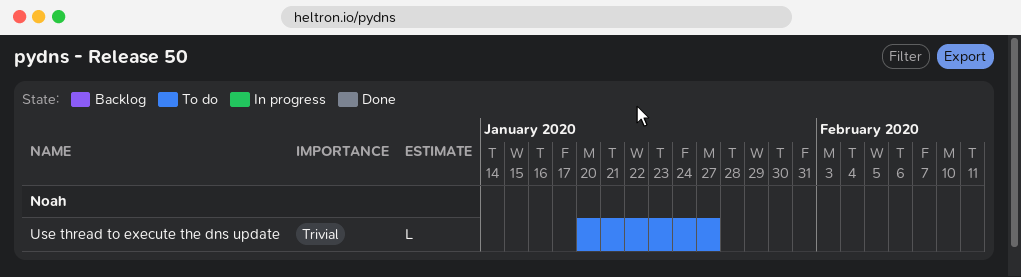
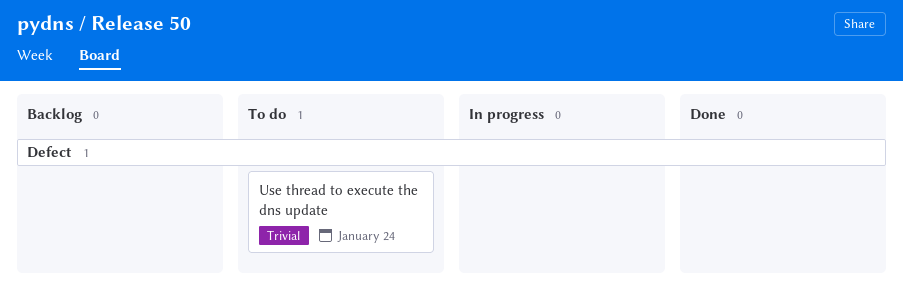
Use thread to execute the dns update, due: Jan 27 -> Jan 24

